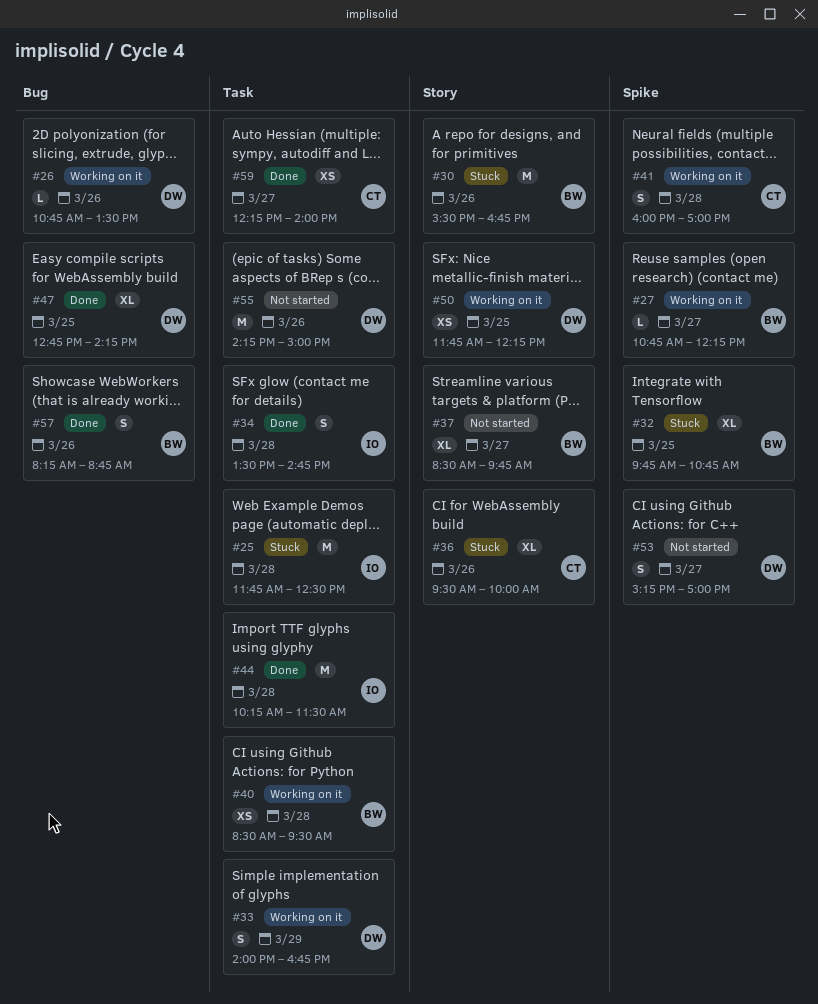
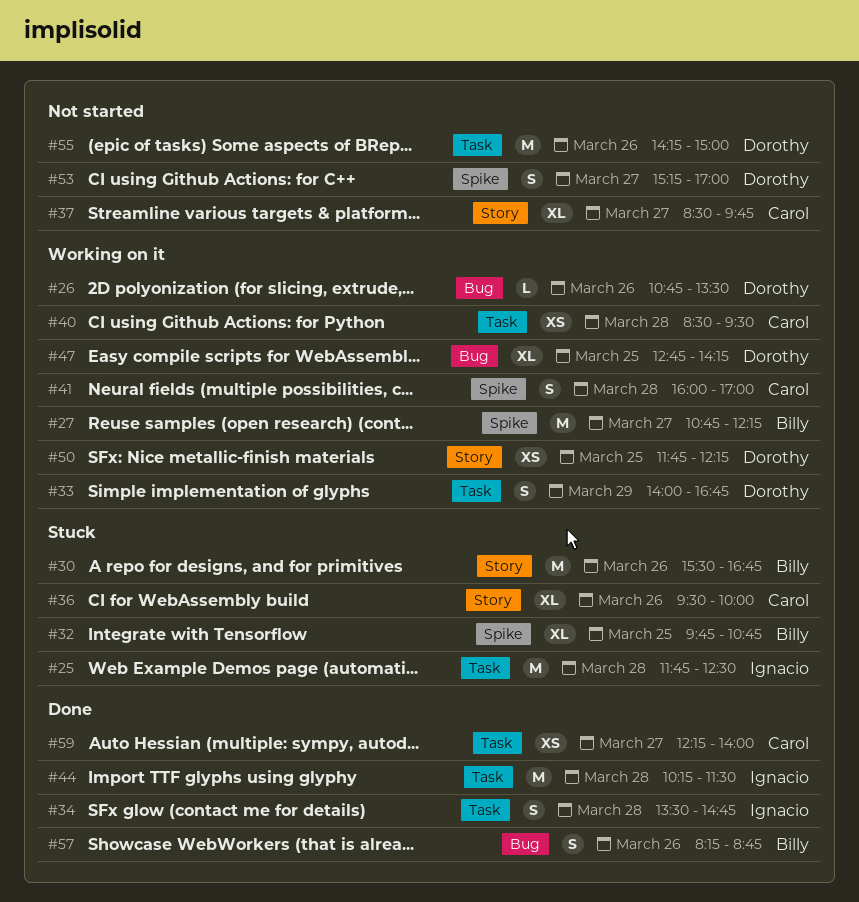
#27, estimate: L -> M
#37, owner: Billy -> Carol
#40, owner: Billy -> Carol
#47, status: Done -> Working on it

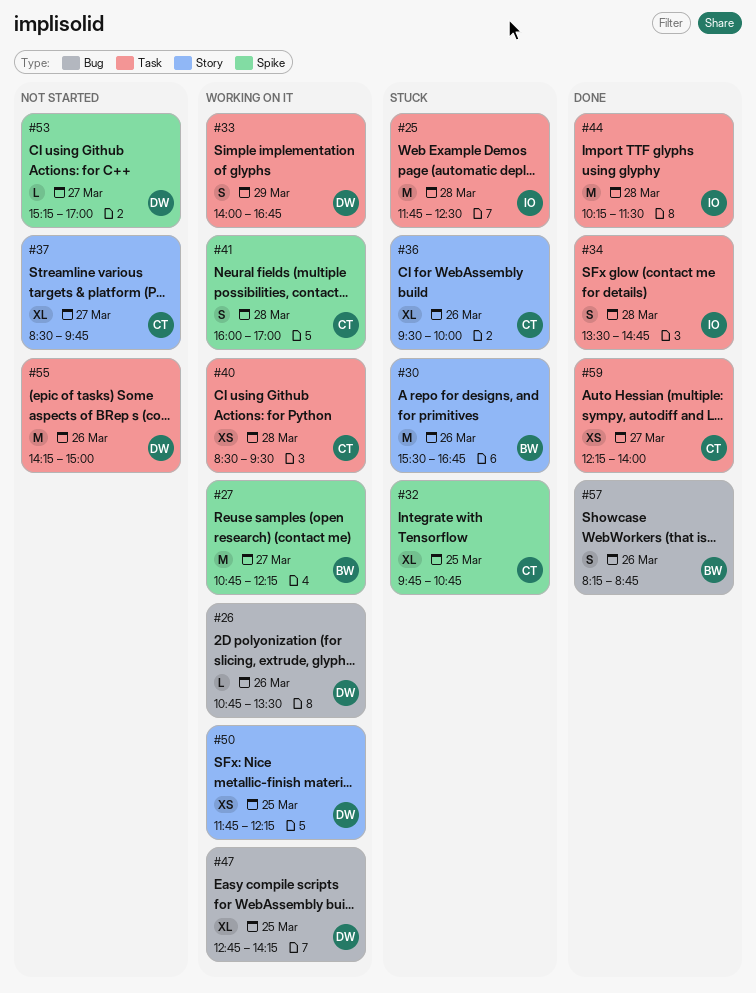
#32, owner: Billy -> Carol
#53, estimate: S -> L

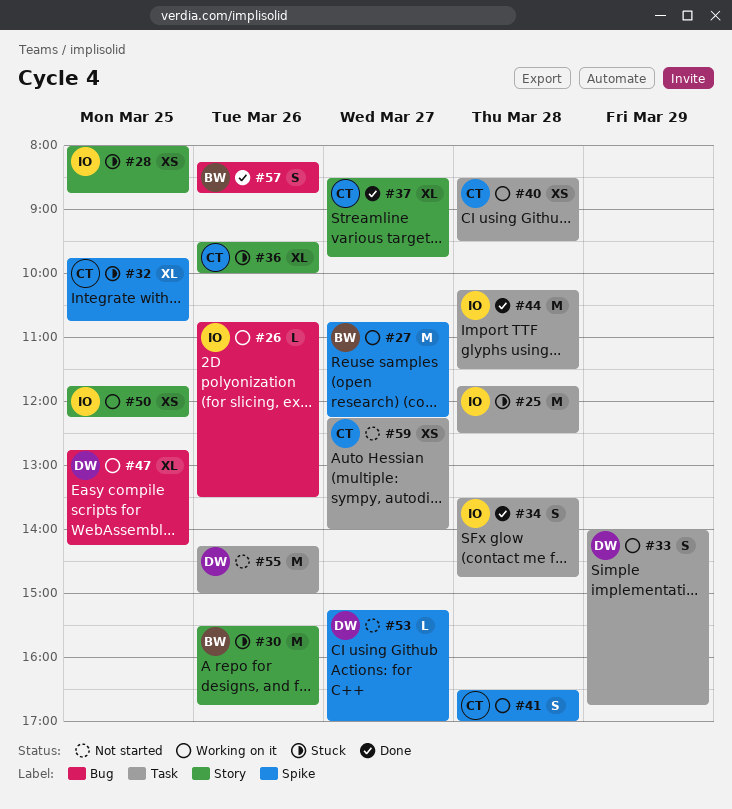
#26, owner: DW -> IO
#28: none -> present
#37, status: Not started -> Done
#41, begins: 16:00 -> 16:30
#50, owner: DW -> IO
#59, status: Done -> Not started

